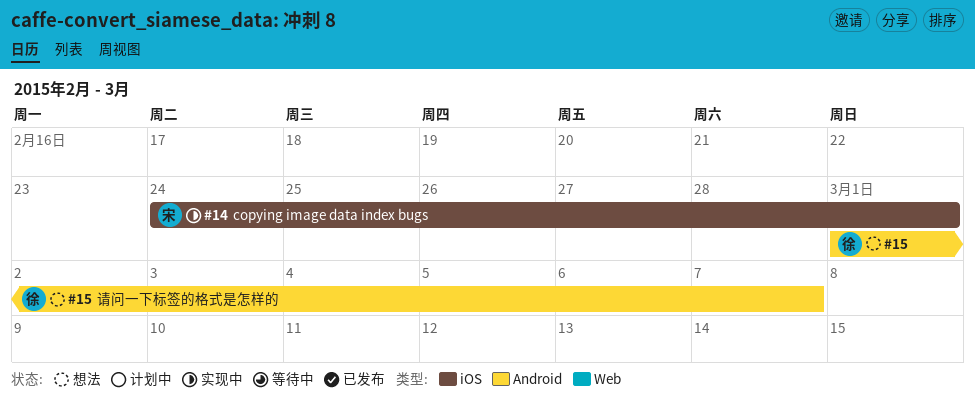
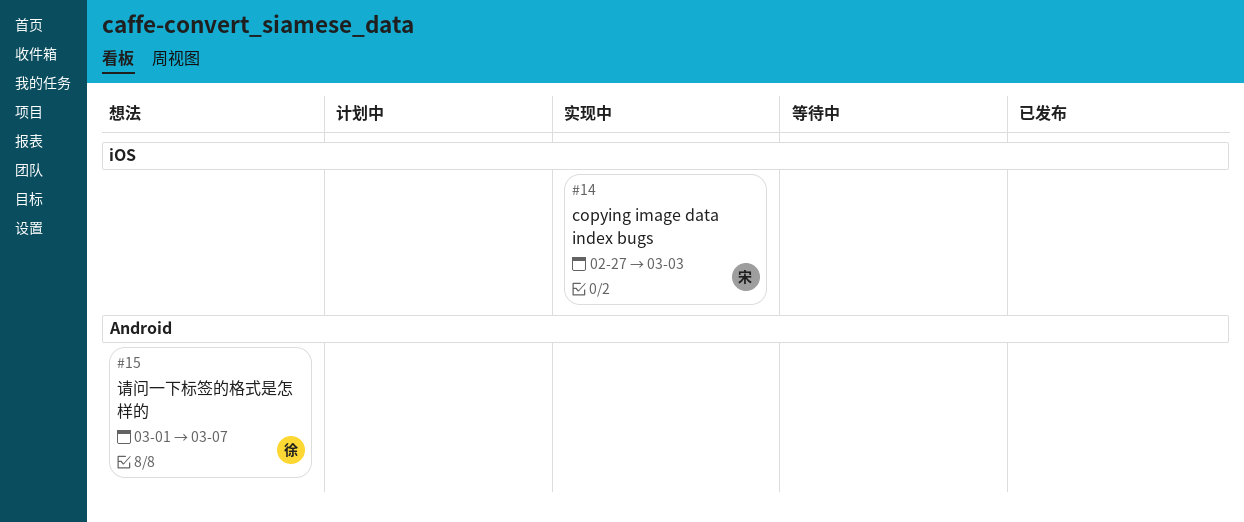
#14, start: Feb 24 -> Feb 27
#14, due: Mar 1 -> Mar 3

